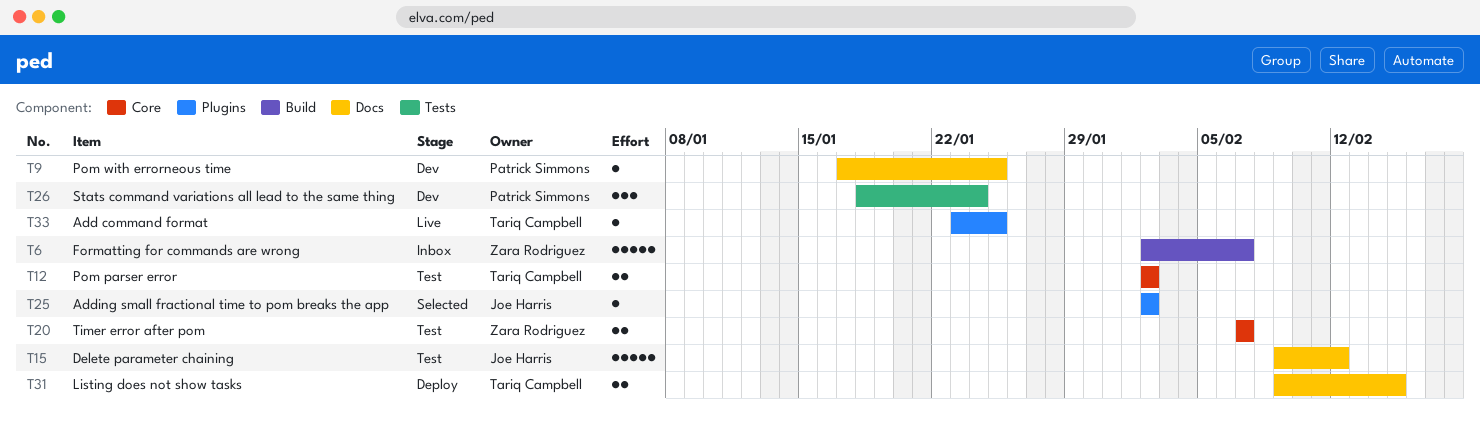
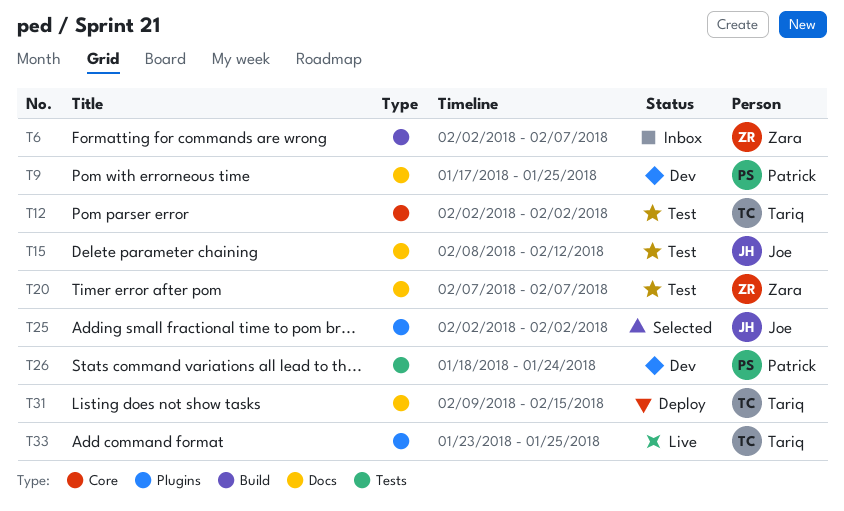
T15, start: Feb 9 -> Feb 8
T20, label: Core -> Docs

